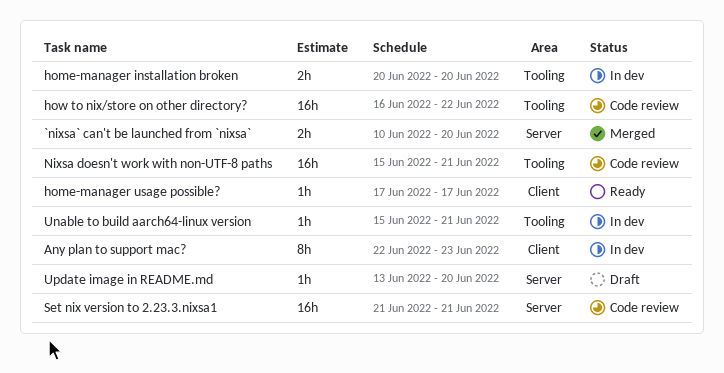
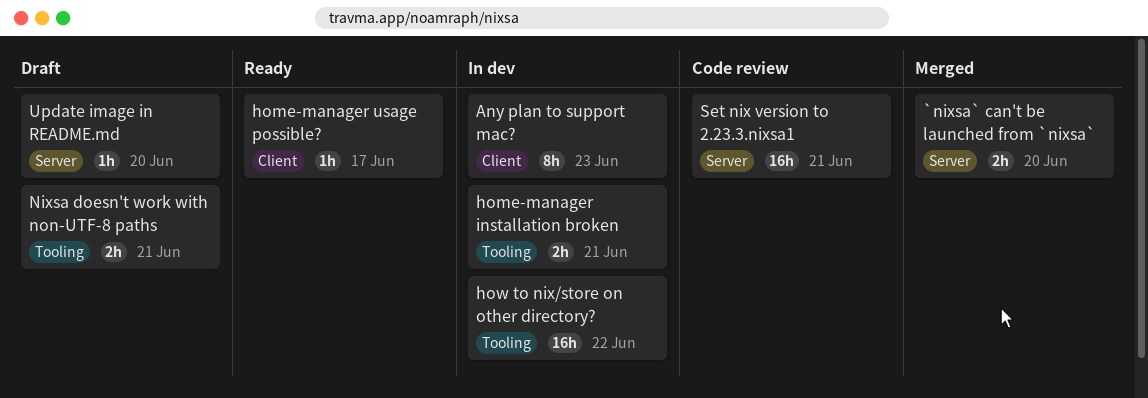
home-manager installation broken, due: Jun 20 -> Jun 21
how to nix/store on other directory?, status: Code review -> In dev
Nixsa doesn't work with non-UTF-8 paths, status: Code review -> Draft
Nixsa doesn't work with non-UTF-8 paths, estimate: 16h -> 2h
Unable to build aarch64-linux version: present -> none

